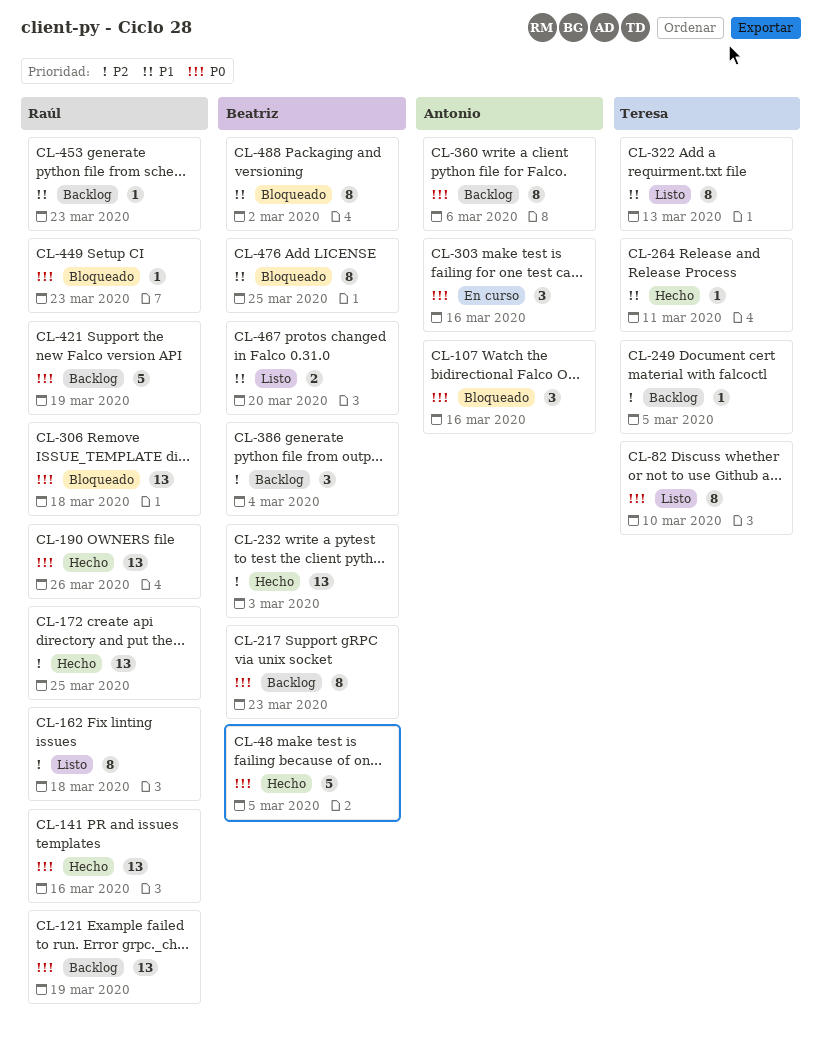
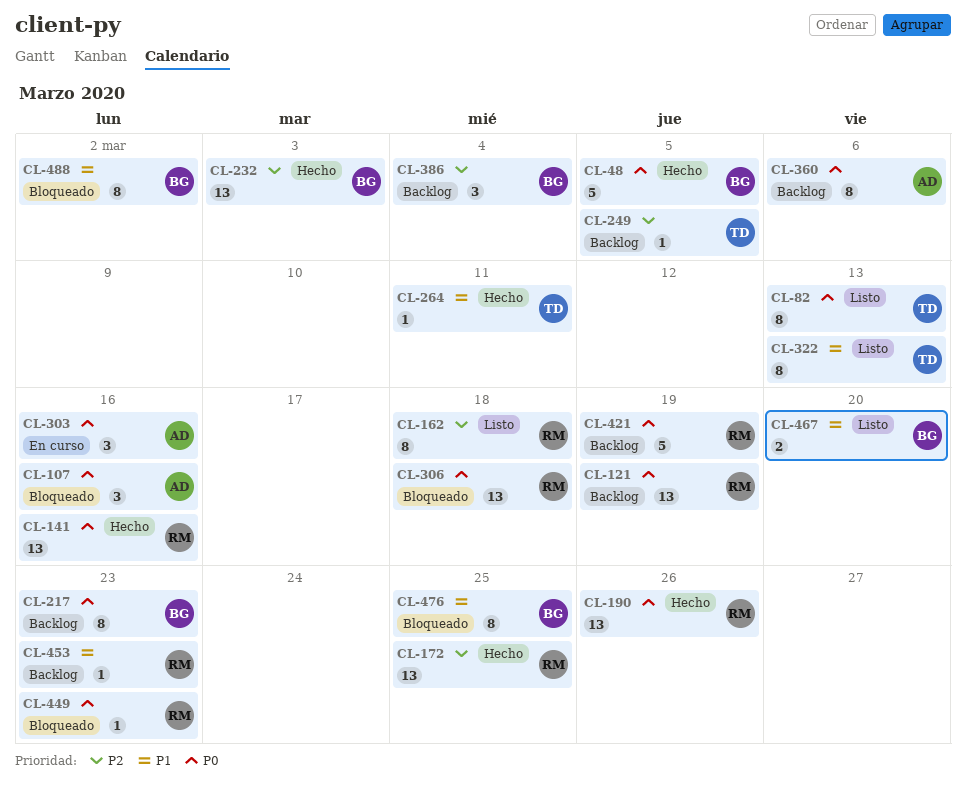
CL-82, due: Mar 10 -> Mar 13

